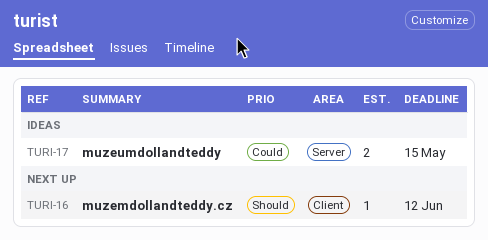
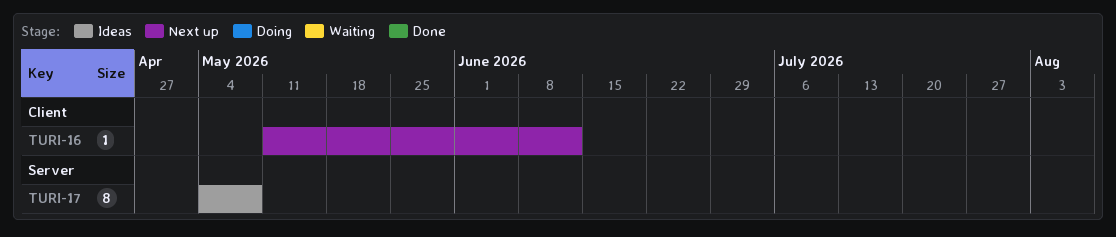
TURI-17, estimate: 2 -> 8
TURI-17, due: May 15 -> May 8

